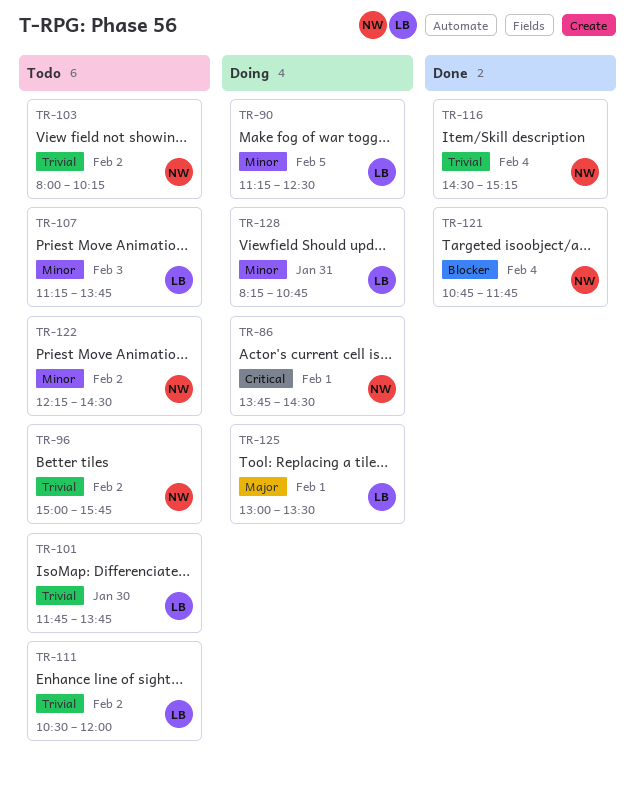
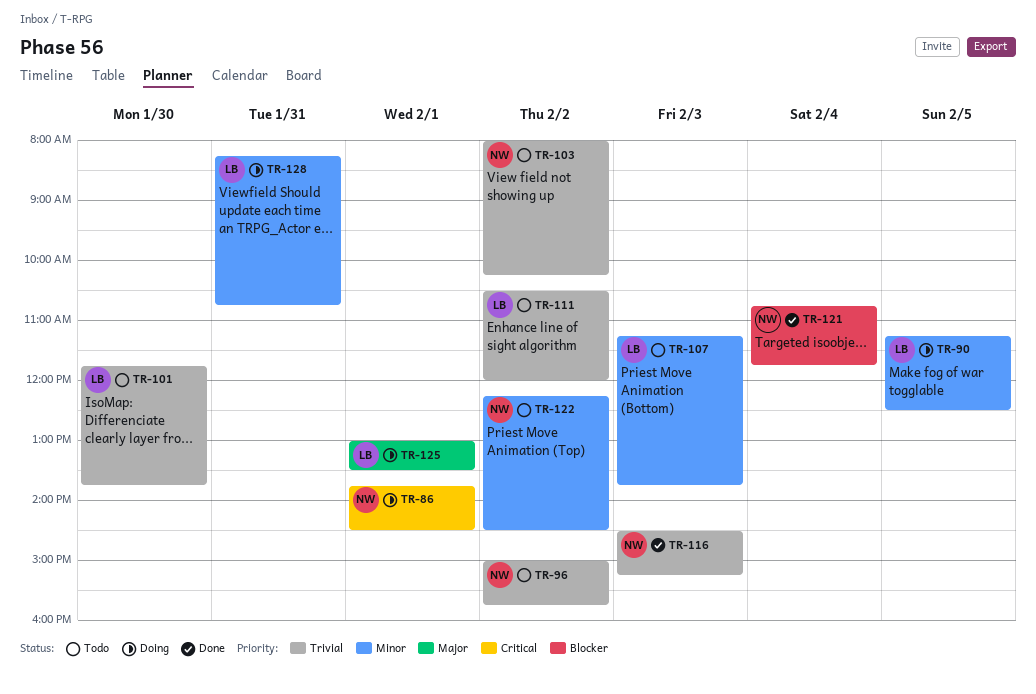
TR-116, day: Feb 4 -> Feb 3

